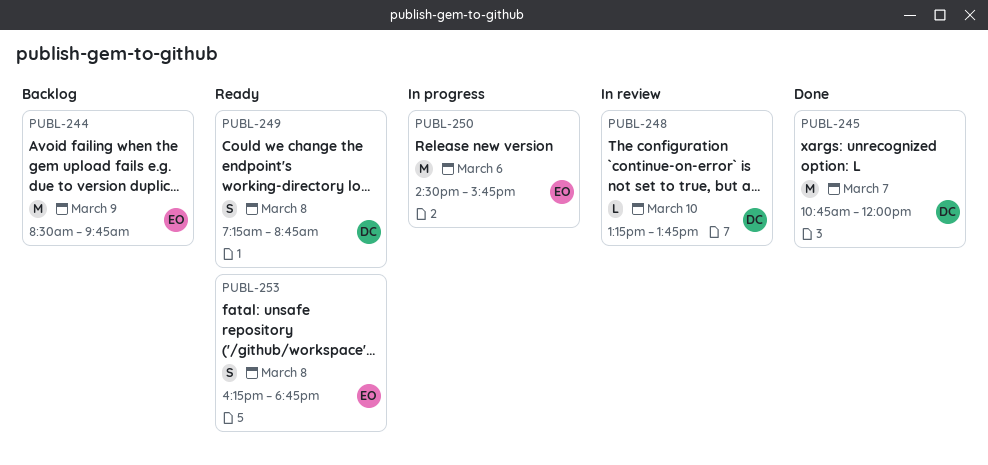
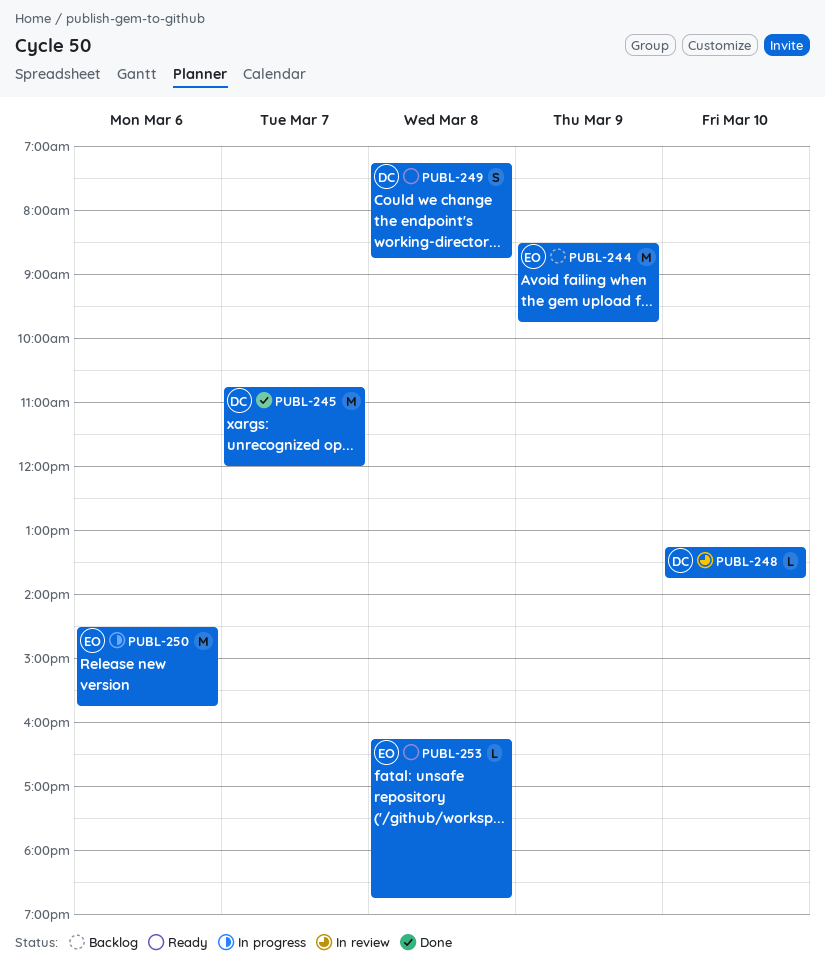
PUBL-253, estimate: S -> L

